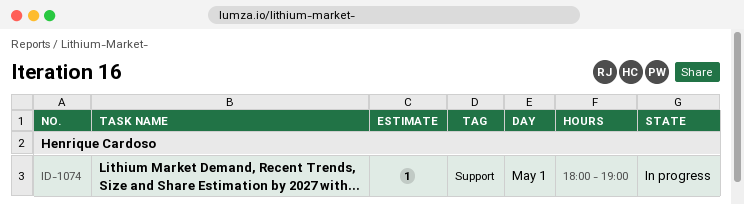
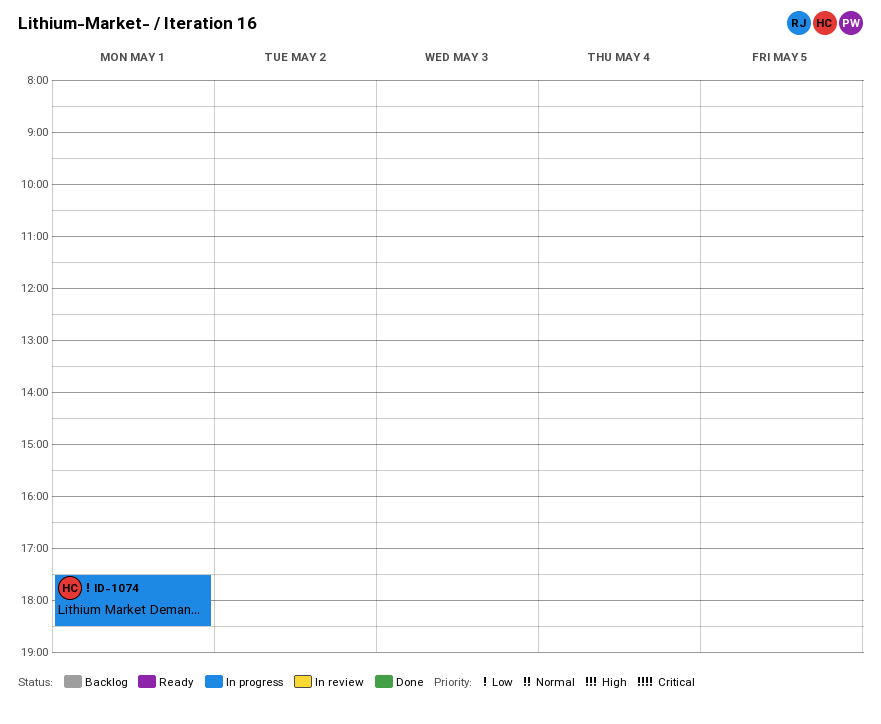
ID-1074, begins: 18:00 -> 17:30
ID-1074, ends: 19:00 -> 18:30

